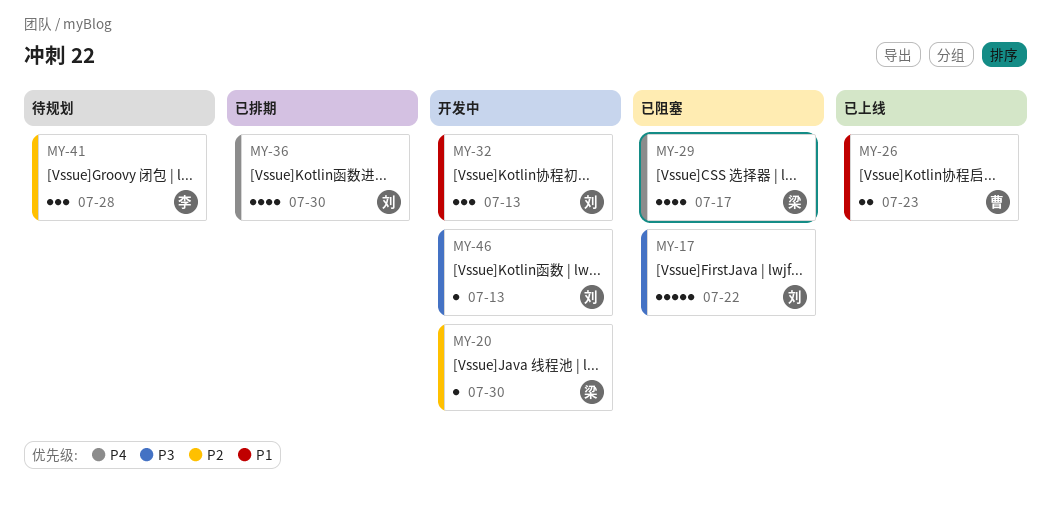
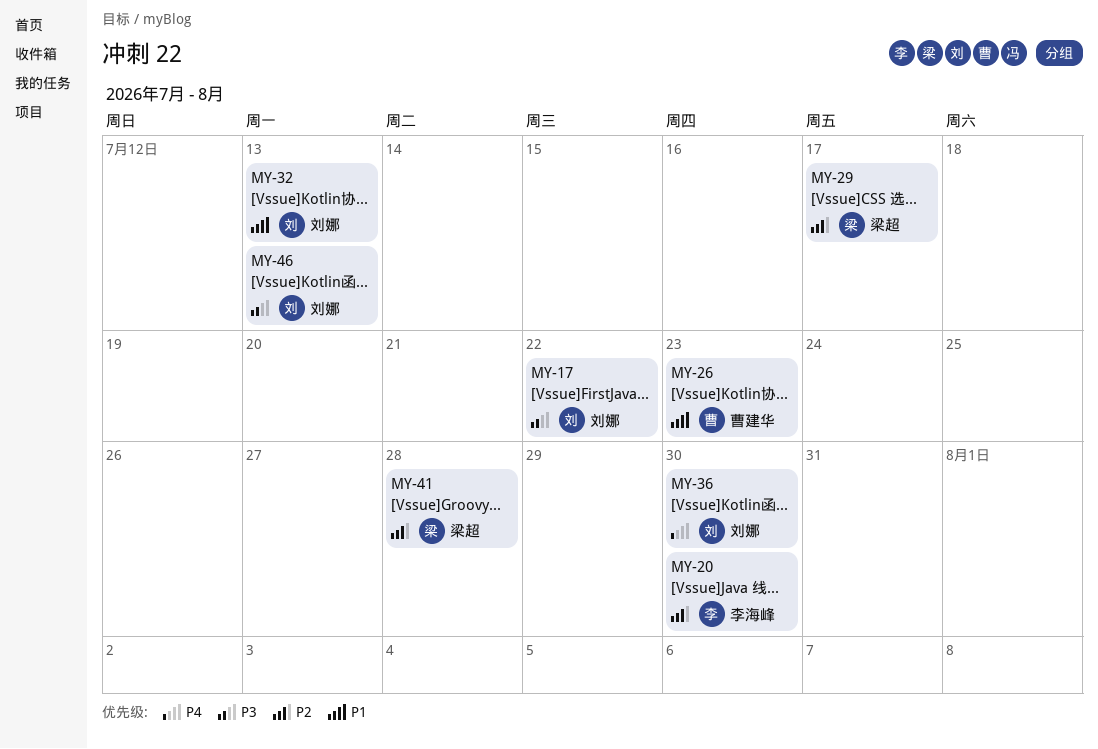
MY-20, owner: 梁超 -> 李海峰
MY-29, priority: P4 -> P2
MY-41, owner: 李海峰 -> 梁超

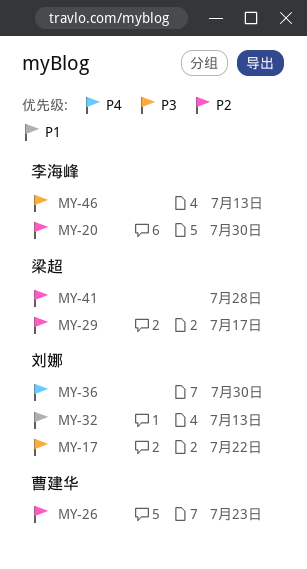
MY-26, priority: P1 -> P2
MY-46, owner: 刘娜 -> 李海峰

